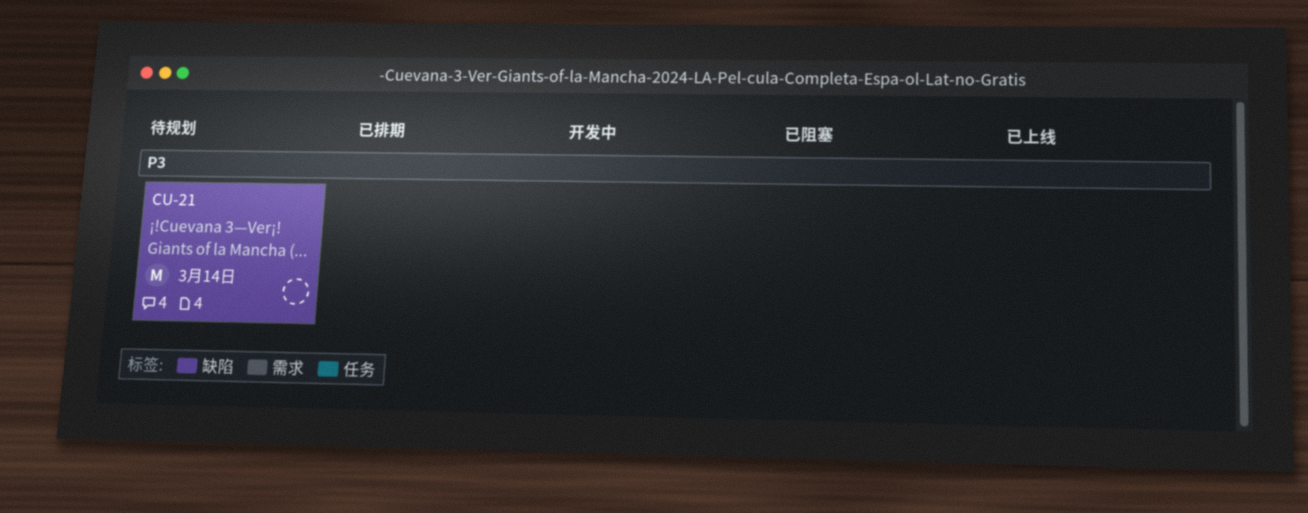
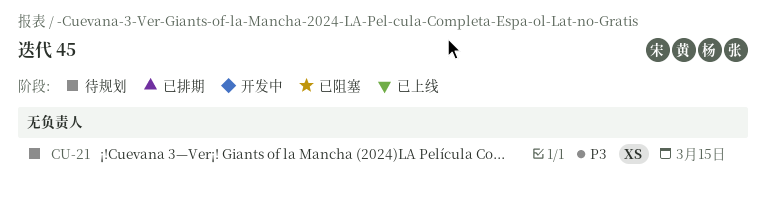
CU-21, estimate: M -> XS
CU-21, due: Mar 14 -> Mar 15

